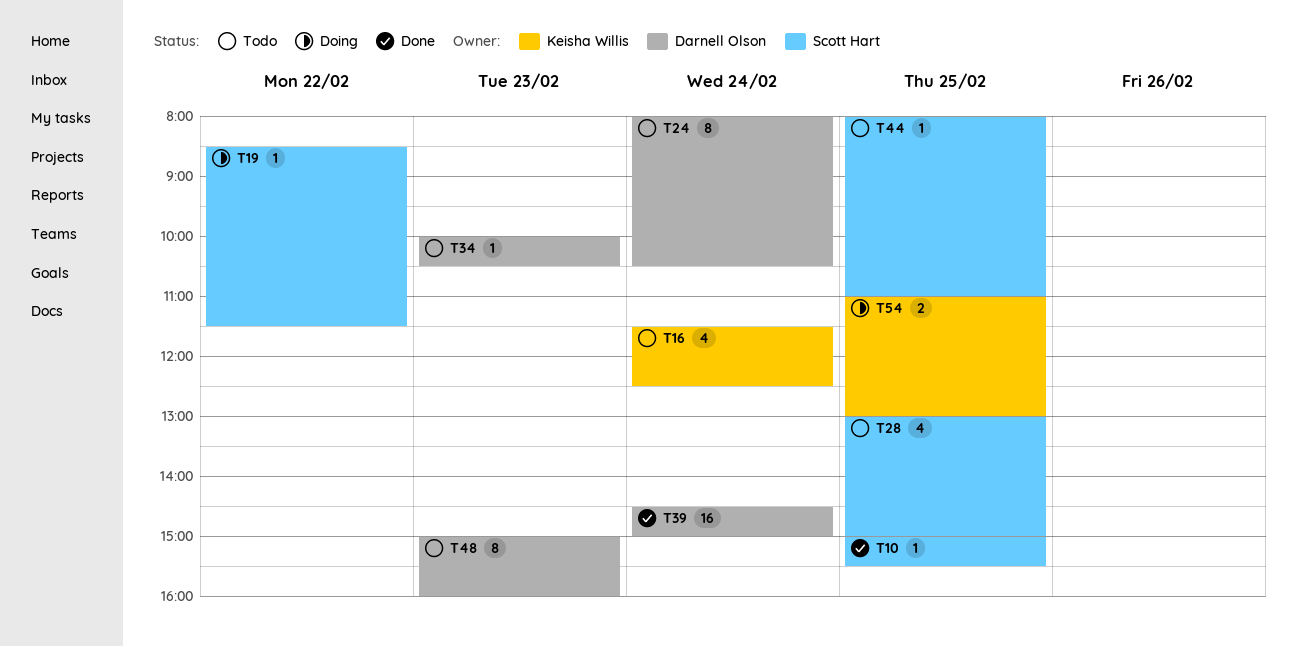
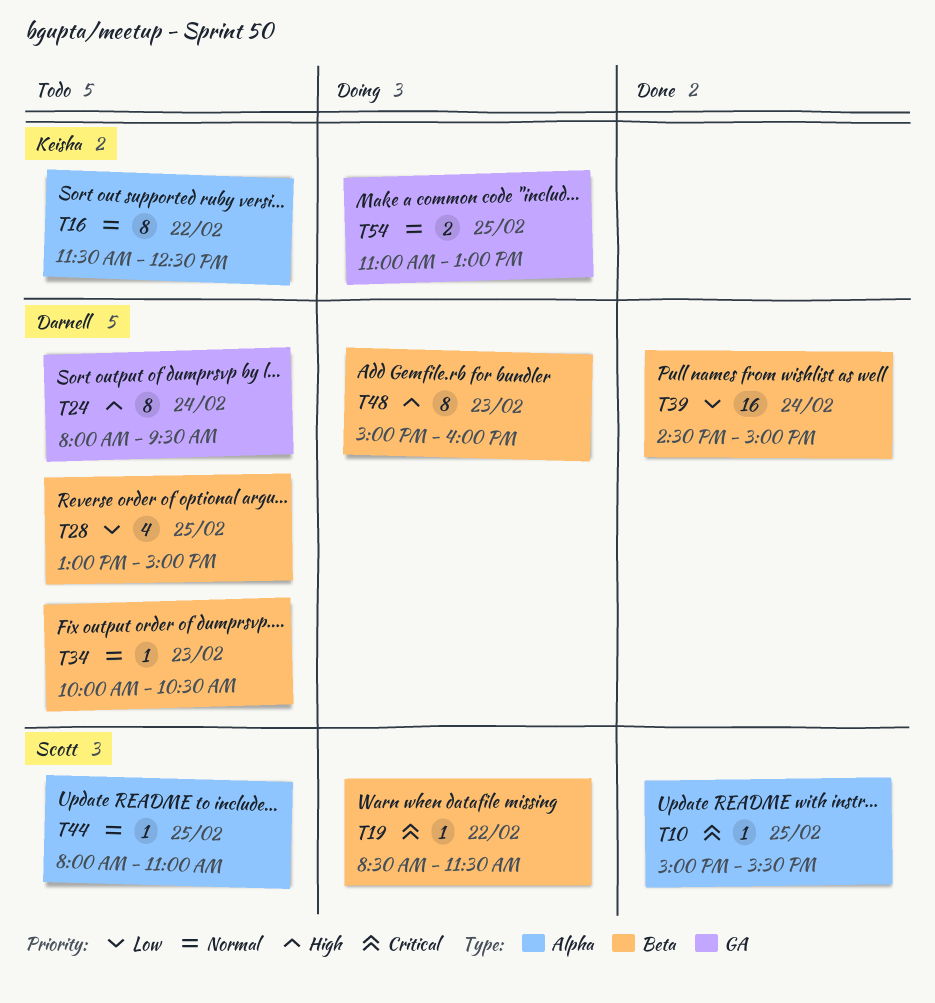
T16, estimate: 4 -> 8
T16, day: Feb 24 -> Feb 22
T24, ends: 10:30 -> 09:30
T28, owner: Scott Hart -> Darnell Olson
T48, status: Todo -> Doing

